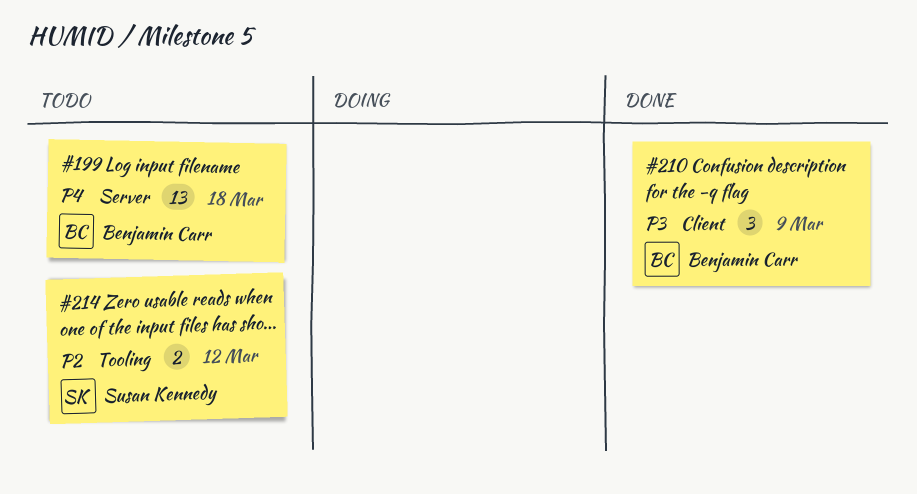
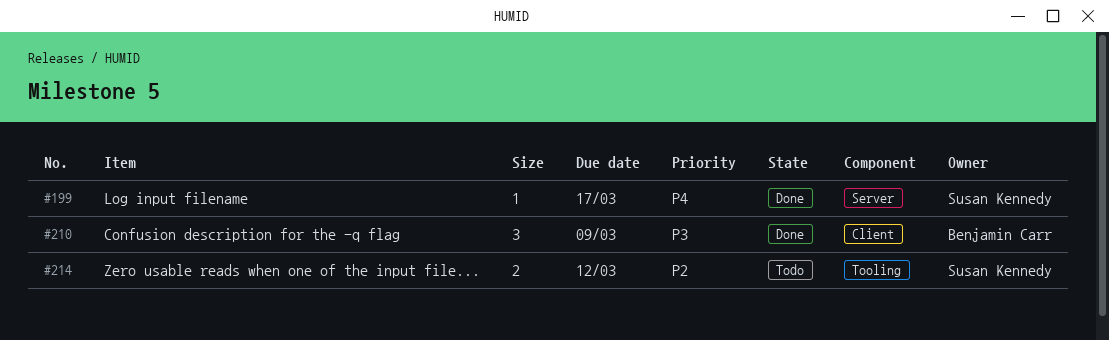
#199, status: Todo -> Done
#199, owner: Benjamin Carr -> Susan Kennedy
#199, estimate: 13 -> 1
#199, due: Mar 18 -> Mar 17

